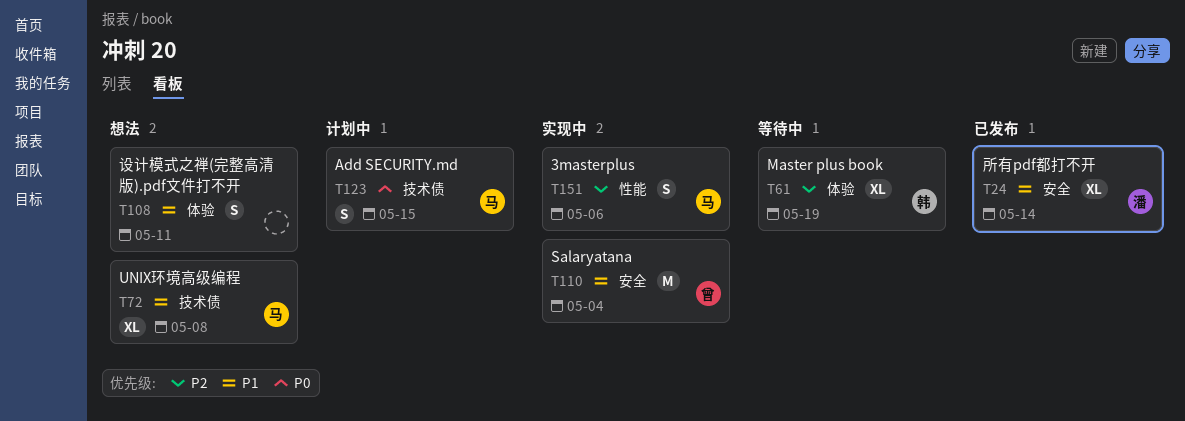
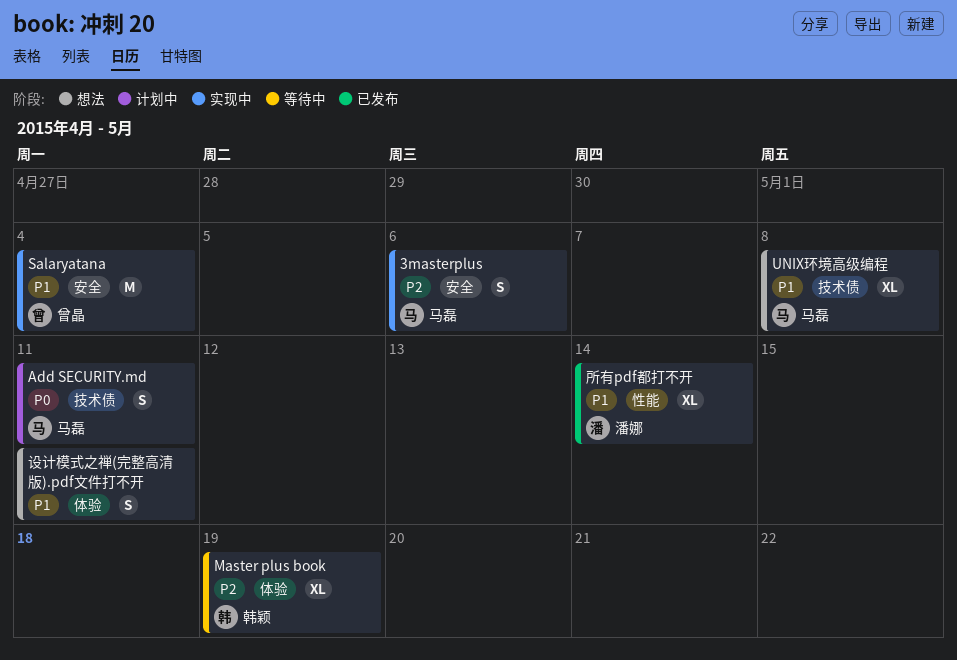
3masterplus, label: 性能 -> 安全
Add SECURITY.md, due: May 15 -> May 11
所有pdf都打不开, label: 安全 -> 性能

